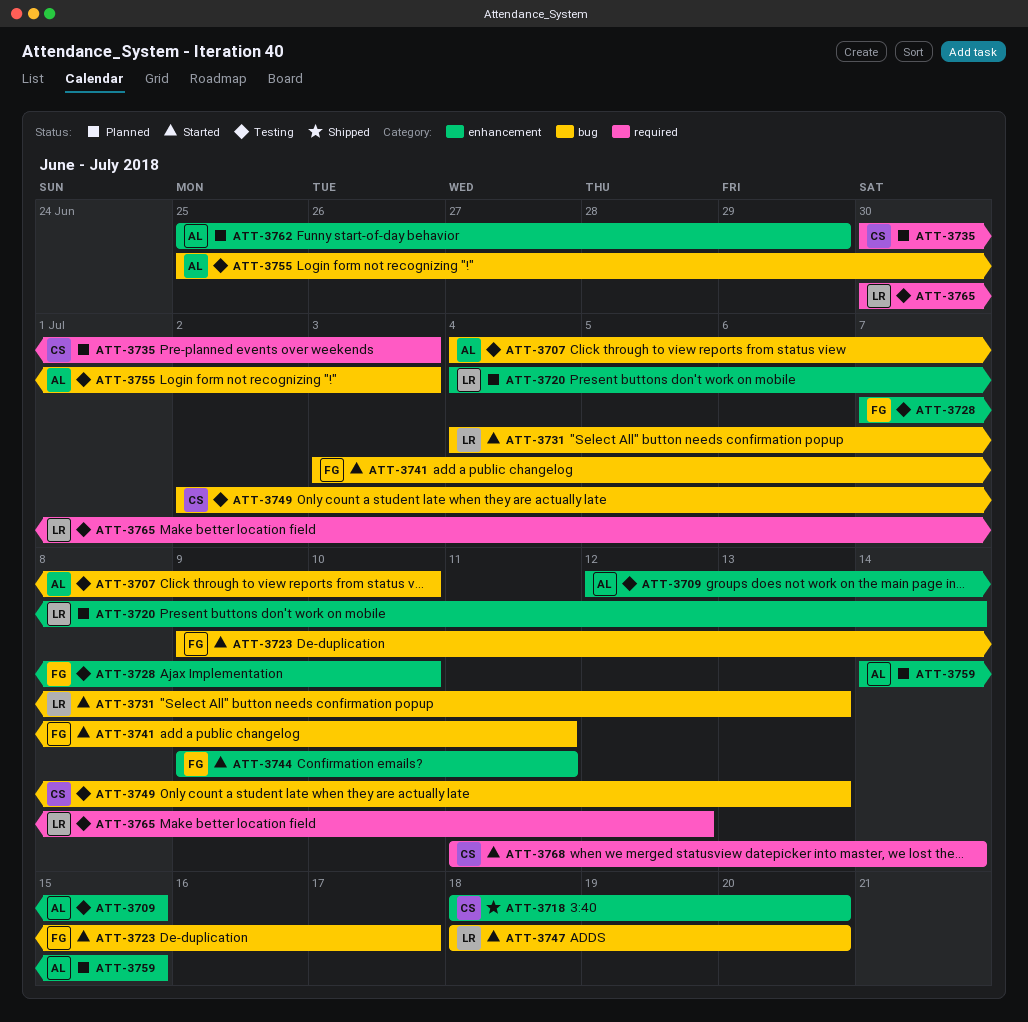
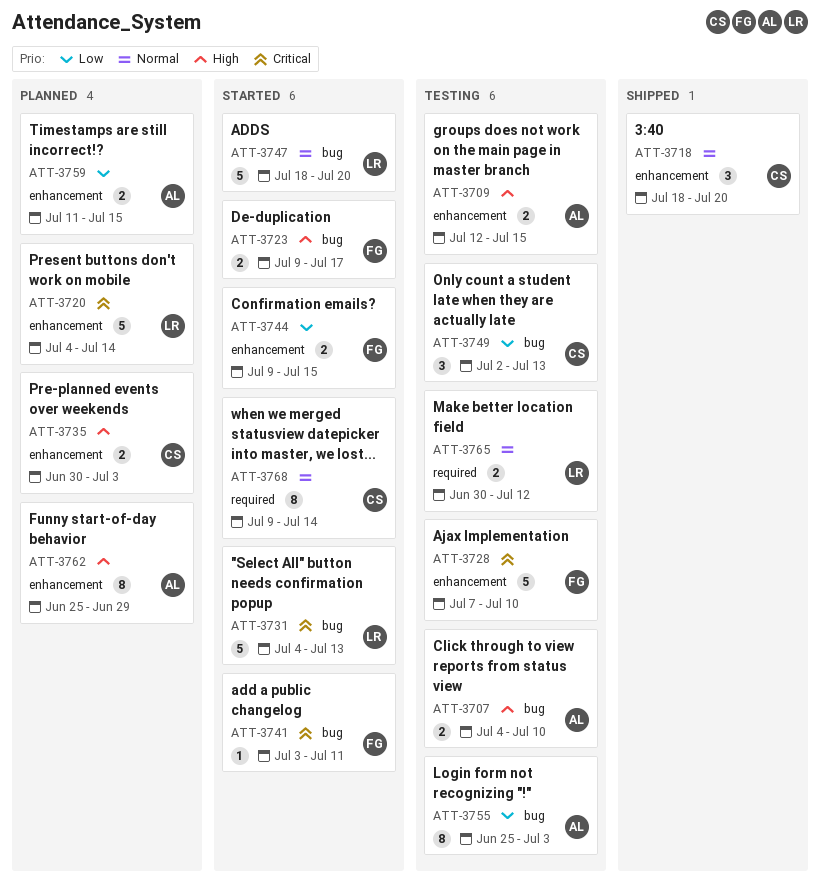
ATT-3735, label: required -> enhancement
ATT-3744, due: Jul 11 -> Jul 15
ATT-3759, start: Jul 14 -> Jul 11
ATT-3768, start: Jul 11 -> Jul 9

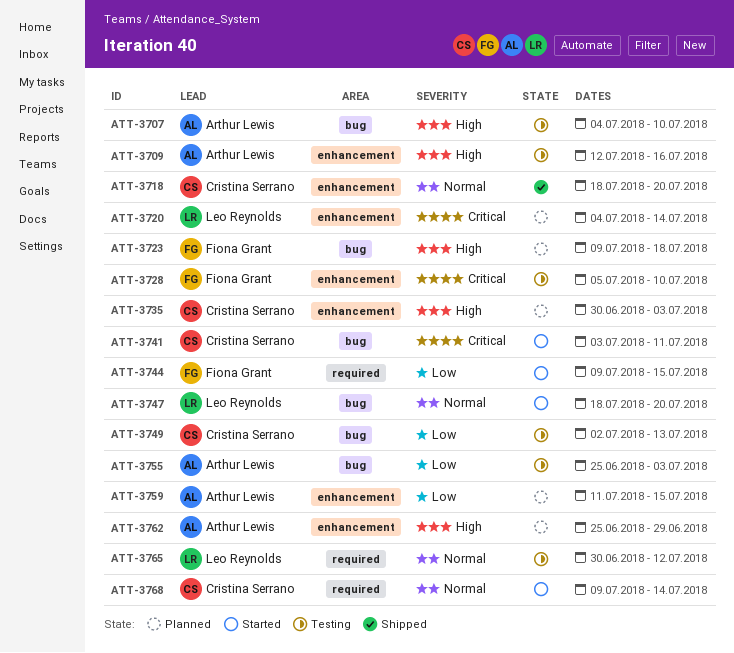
ATT-3709, due: Jul 15 -> Jul 16
ATT-3723, status: Started -> Planned
ATT-3723, due: Jul 17 -> Jul 18
ATT-3728, start: Jul 7 -> Jul 5
ATT-3731: present -> none
ATT-3741, owner: Fiona Grant -> Cristina Serrano
ATT-3744, label: enhancement -> required

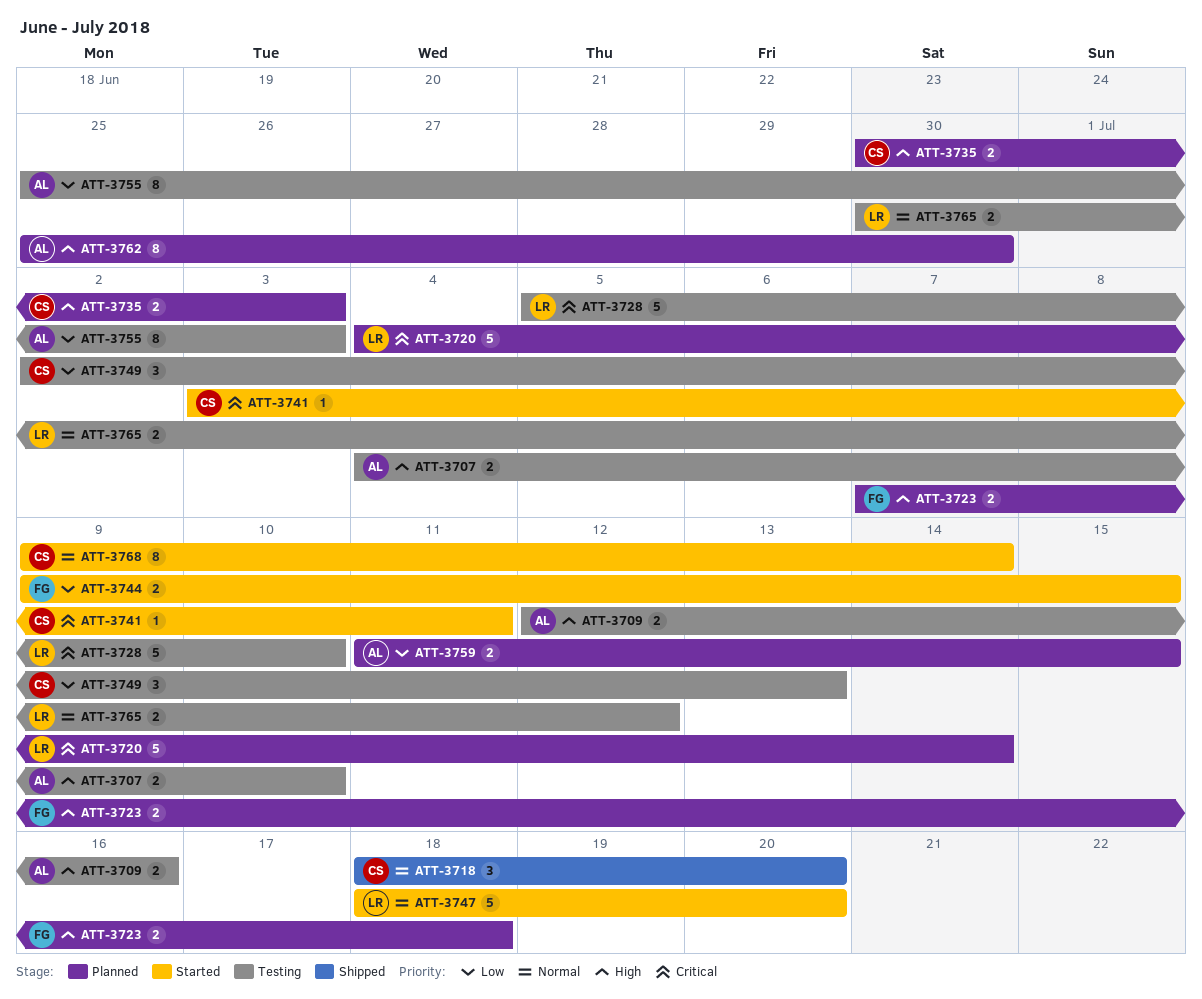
ATT-3723, start: Jul 9 -> Jul 7
ATT-3728, owner: Fiona Grant -> Leo Reynolds
ATT-3762, due: Jun 29 -> Jun 30

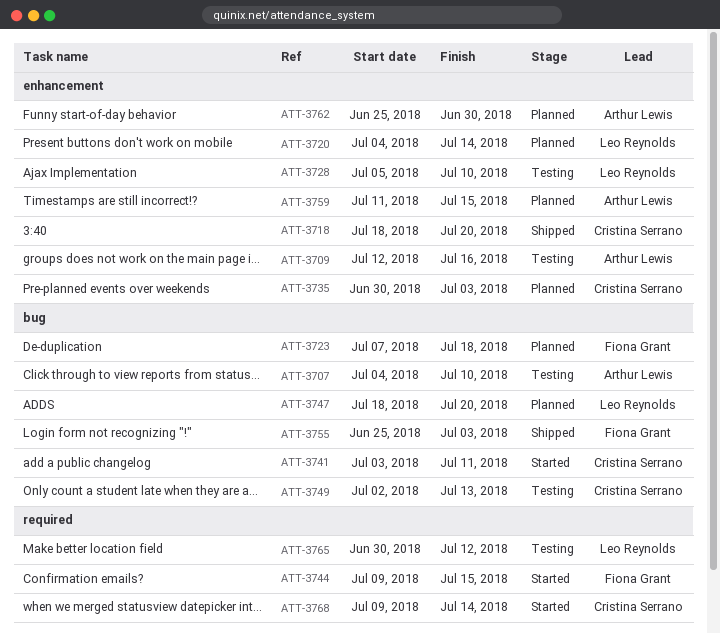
ATT-3747, status: Started -> Planned
ATT-3755, status: Testing -> Shipped
ATT-3755, owner: Arthur Lewis -> Fiona Grant

